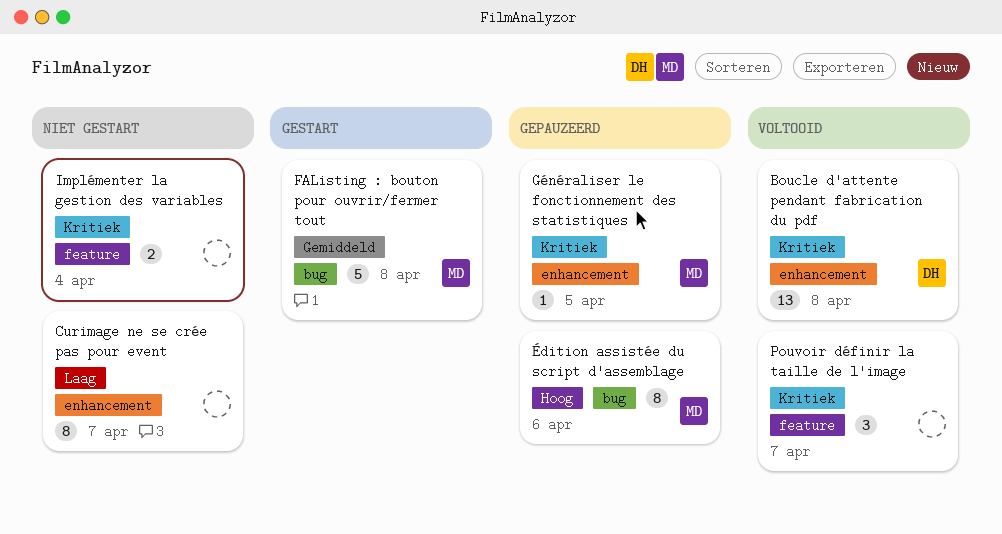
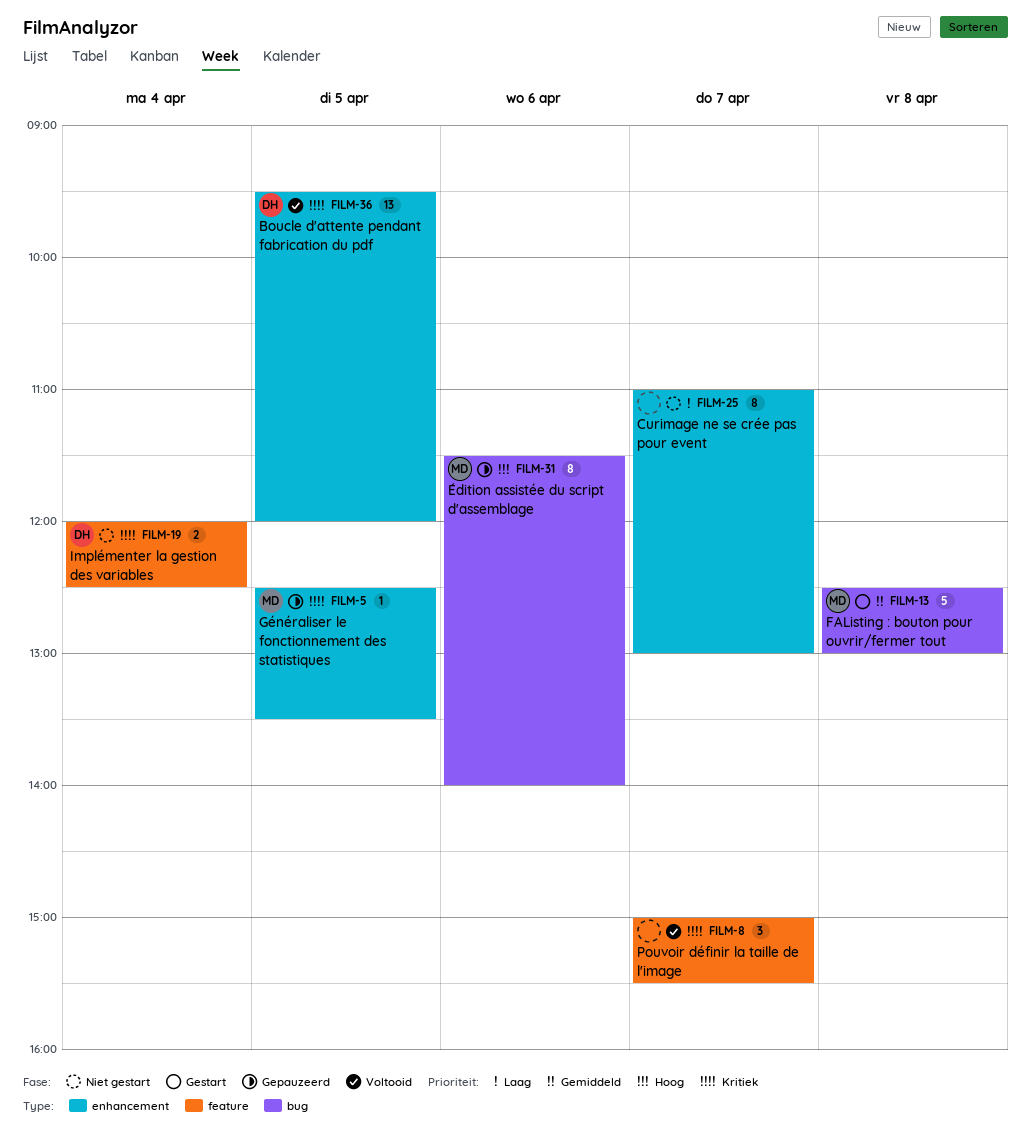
Boucle d'attente pendant fabrication du pdf, day: Apr 8 -> Apr 5
Implémenter la gestion des variables, owner: none -> DH

